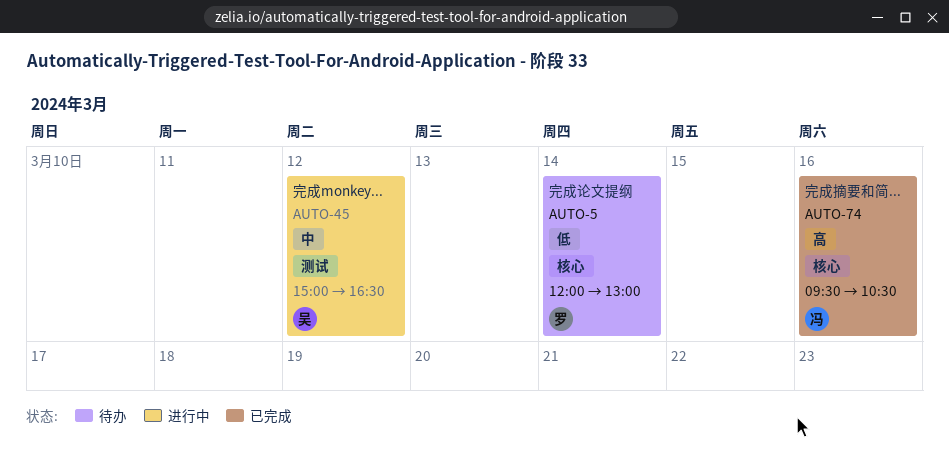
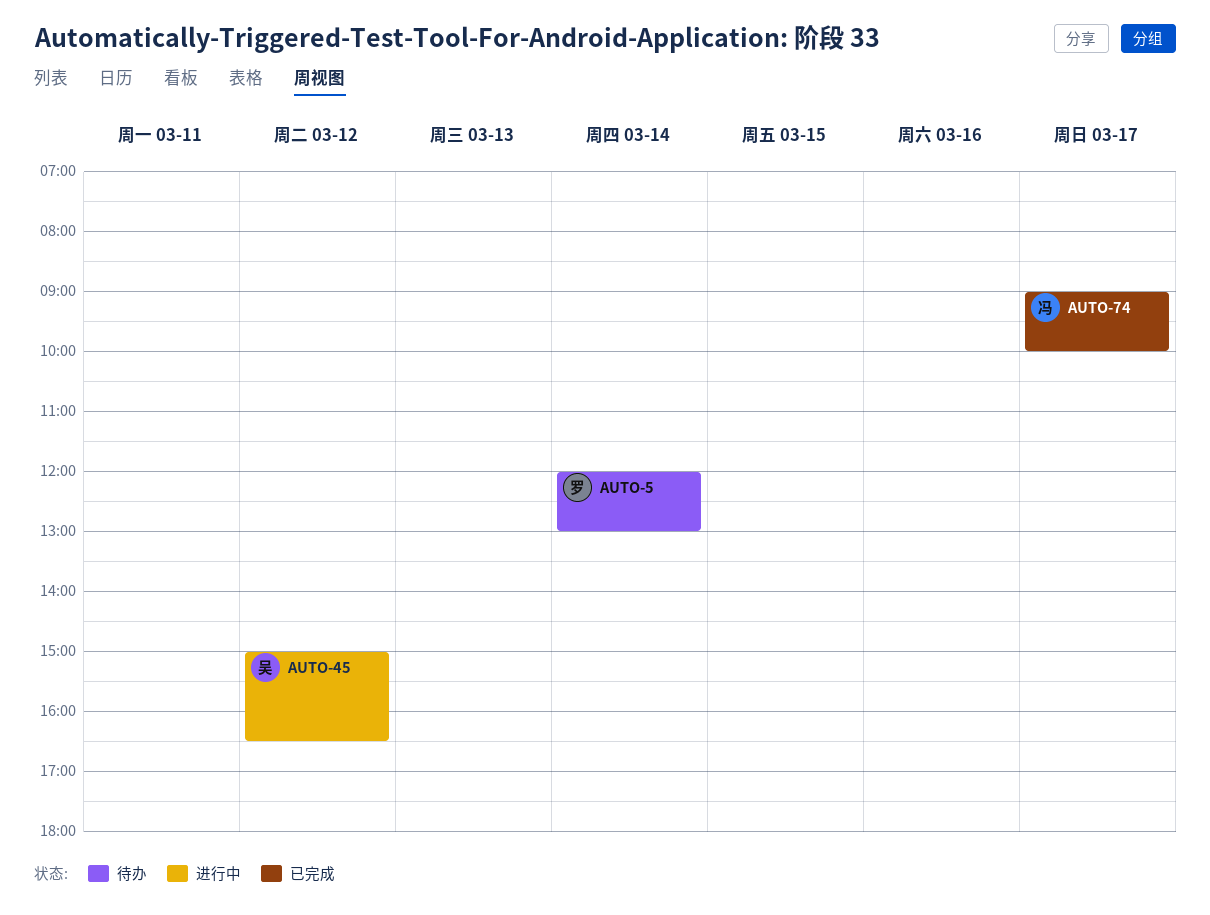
AUTO-74, day: Mar 16 -> Mar 17
AUTO-74, begins: 09:30 -> 09:00
AUTO-74, ends: 10:30 -> 10:00

